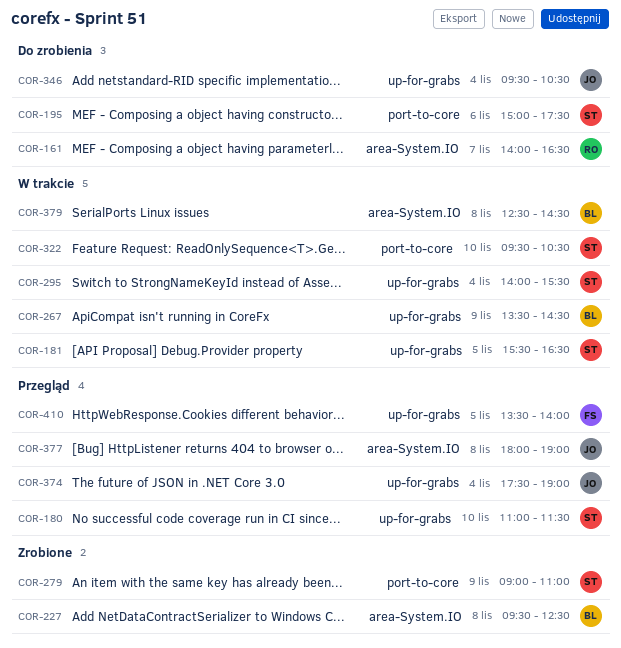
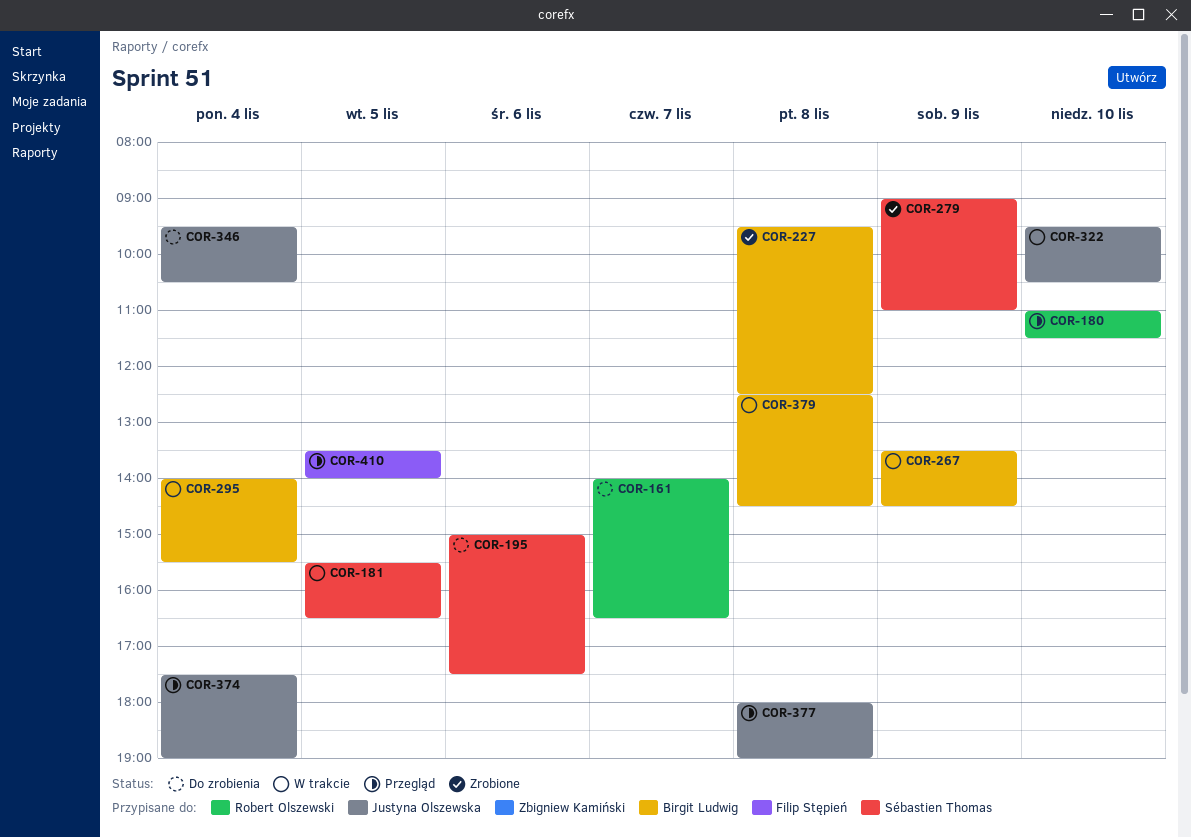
COR-180, owner: Sébastien Thomas -> Robert Olszewski
COR-295, owner: Sébastien Thomas -> Birgit Ludwig
COR-322, owner: Sébastien Thomas -> Justyna Olszewska

